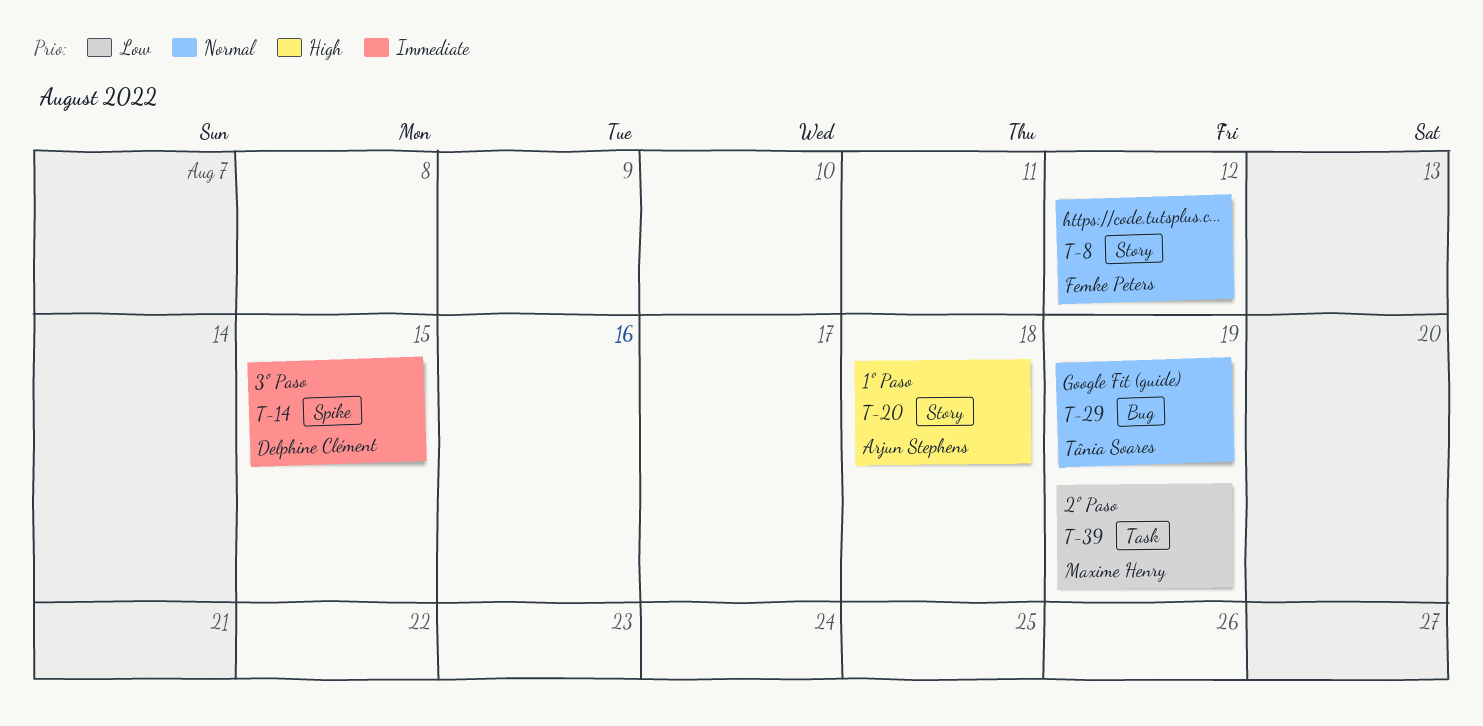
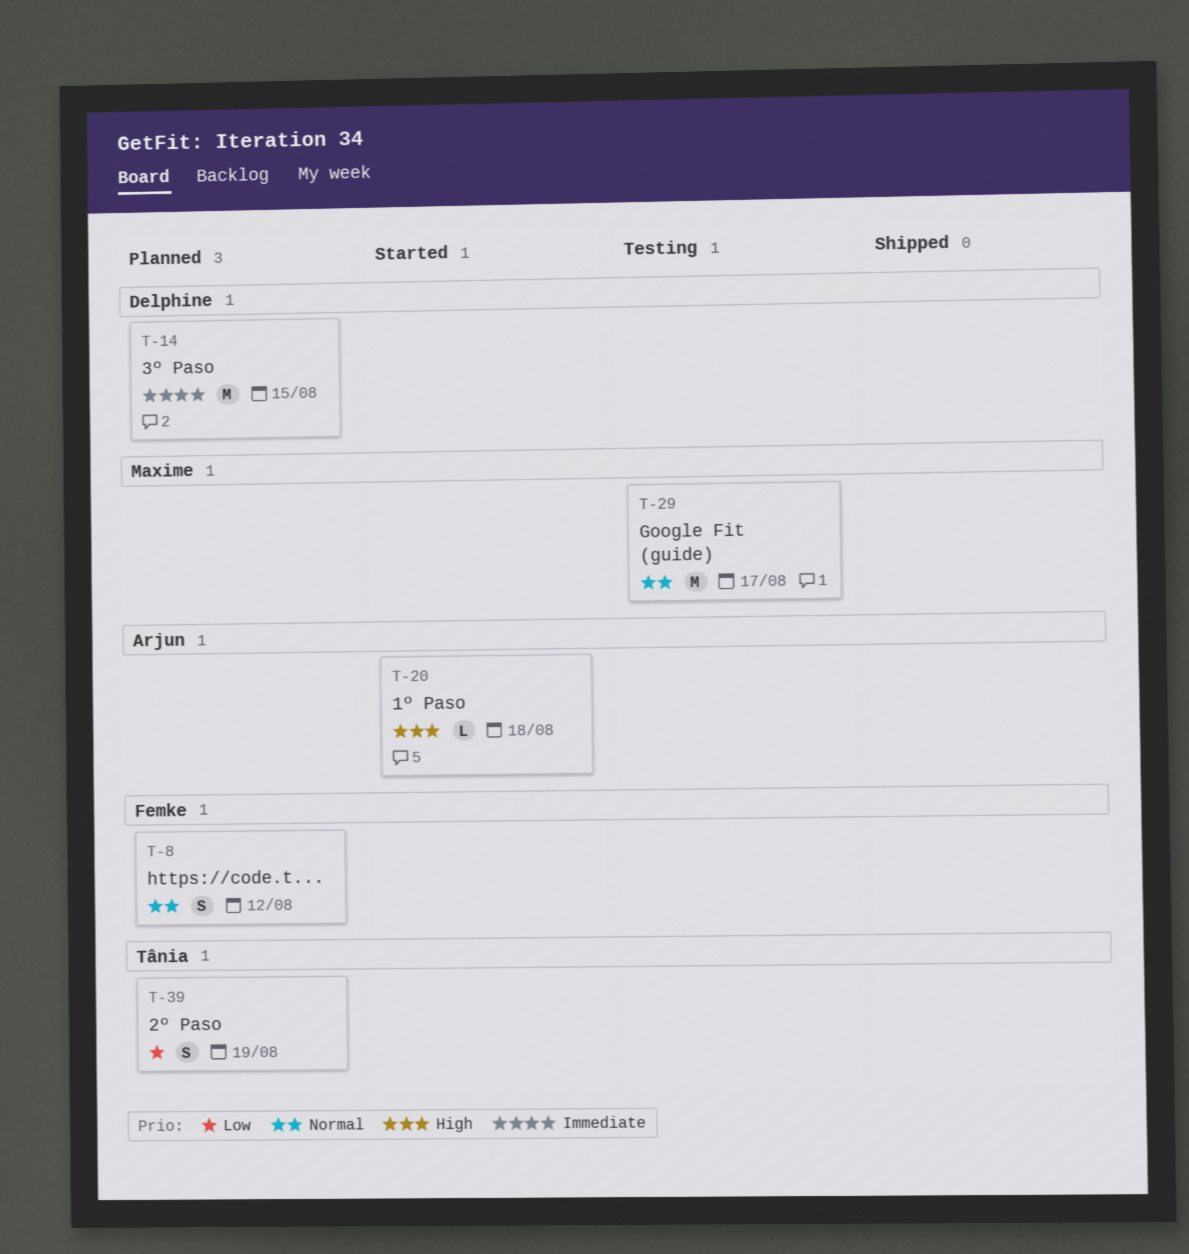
T-29, owner: Tânia Soares -> Maxime Henry
T-29, due: Aug 19 -> Aug 17
T-39, owner: Maxime Henry -> Tânia Soares

